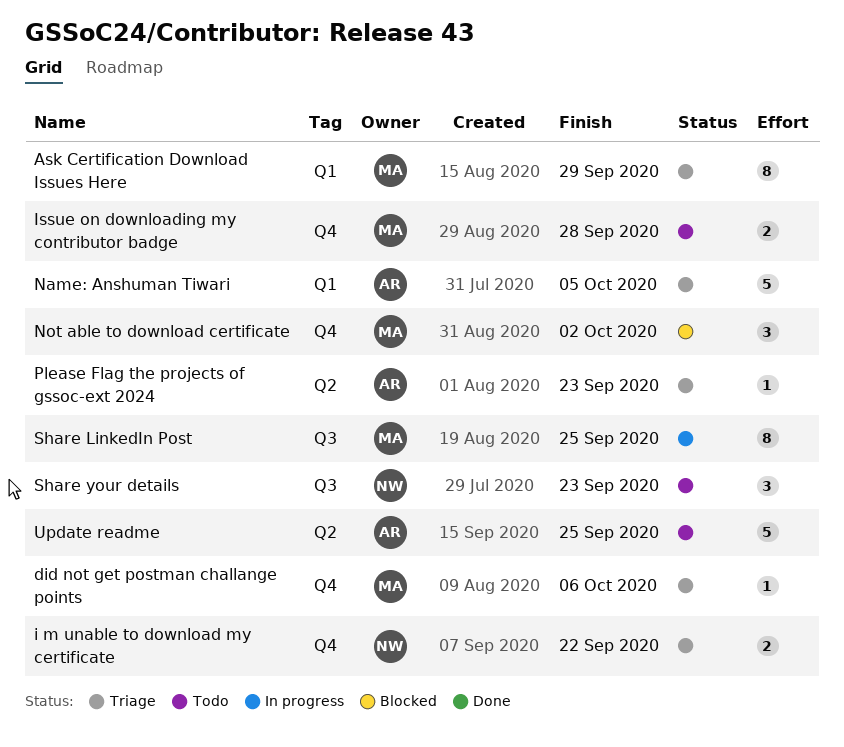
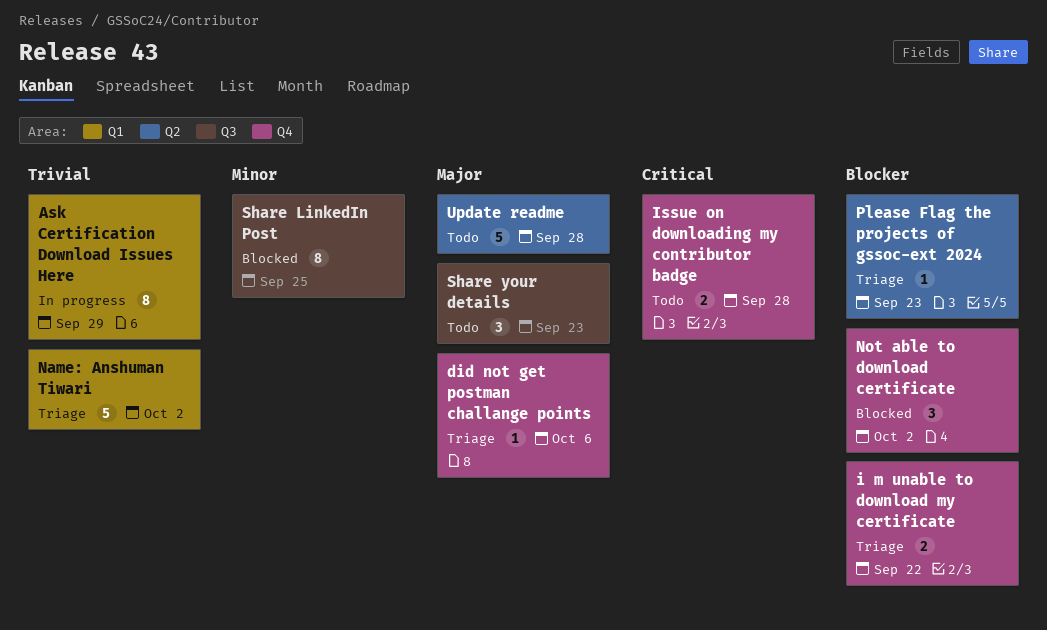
Ask Certification Download Issues Here, status: Triage -> In progress
Name: Anshuman Tiwari, due: Oct 5 -> Oct 2
Share LinkedIn Post, status: In progress -> Blocked
Update readme, due: Sep 25 -> Sep 28

